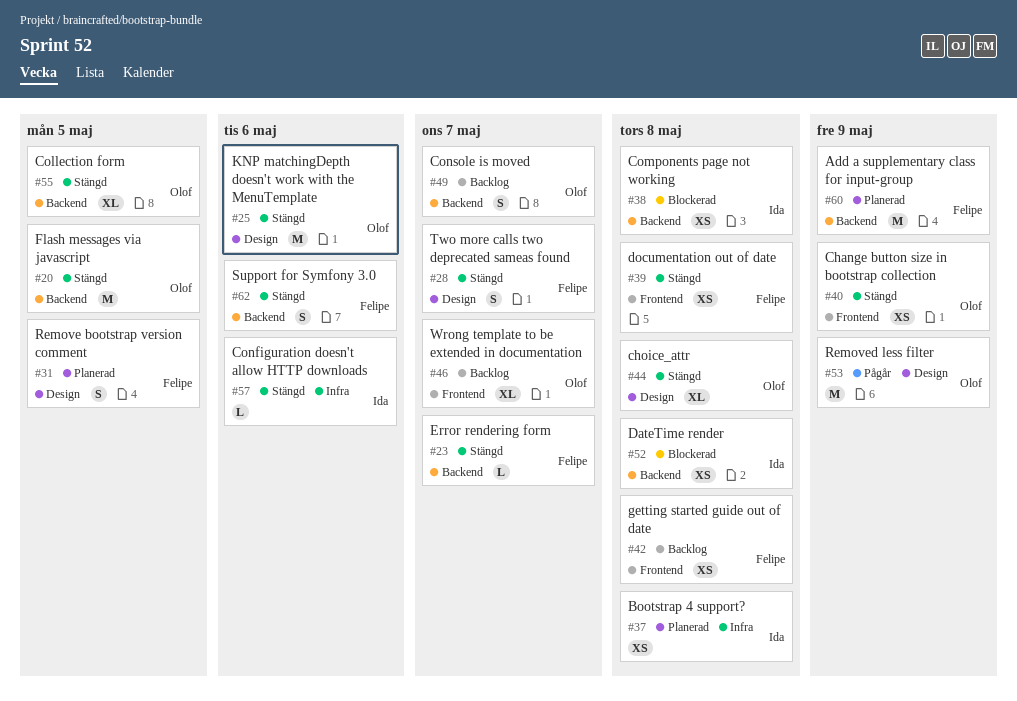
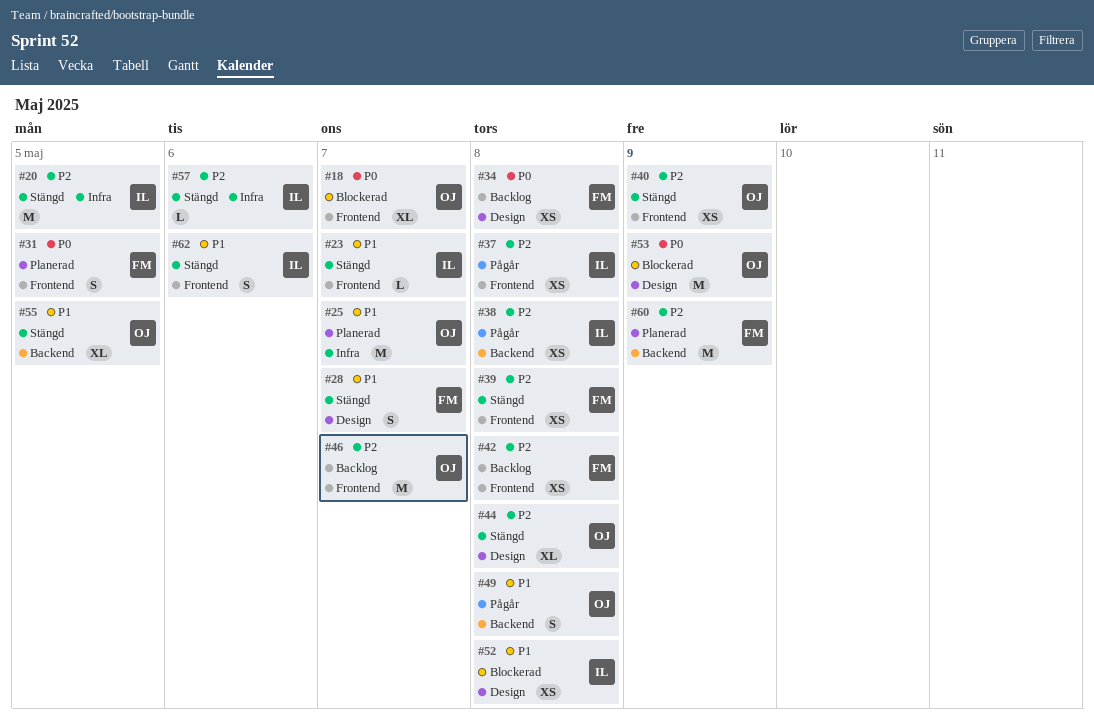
#18: none -> present
#20, owner: Olof -> Ida
#20, label: Backend -> Infra
#23, owner: Felipe -> Ida
#23, label: Backend -> Frontend
#25, status: Stängd -> Planerad
#25, label: Design -> Infra
#25, due: May 6 -> May 7
#31, label: Design -> Frontend
#34: none -> present
#37, status: Planerad -> Pågår
#37, label: Infra -> Frontend
#38, status: Blockerad -> Pågår
#46, estimate: XL -> M
#49, status: Backlog -> Pågår
#49, due: May 7 -> May 8
#52, label: Backend -> Design
#53, status: Pågår -> Blockerad
#62, owner: Felipe -> Ida
#62, label: Backend -> Frontend

